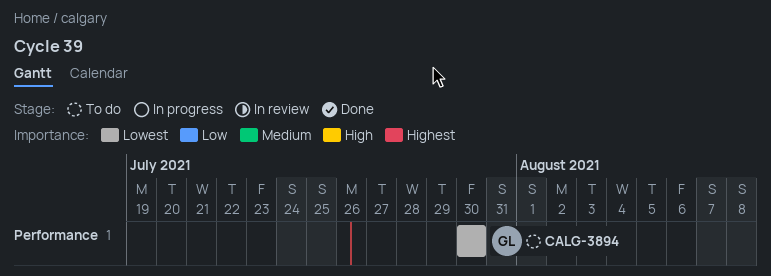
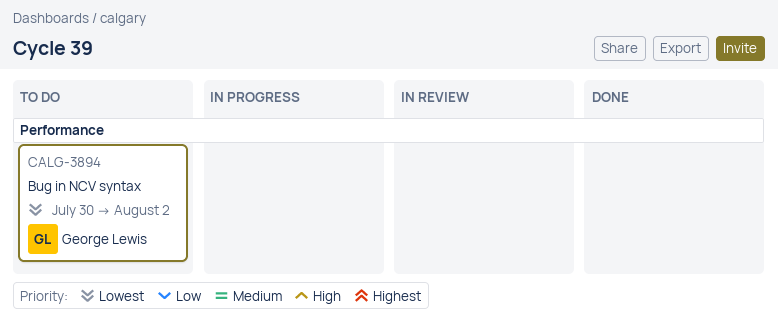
CALG-3894, due: Jul 30 -> Aug 2

